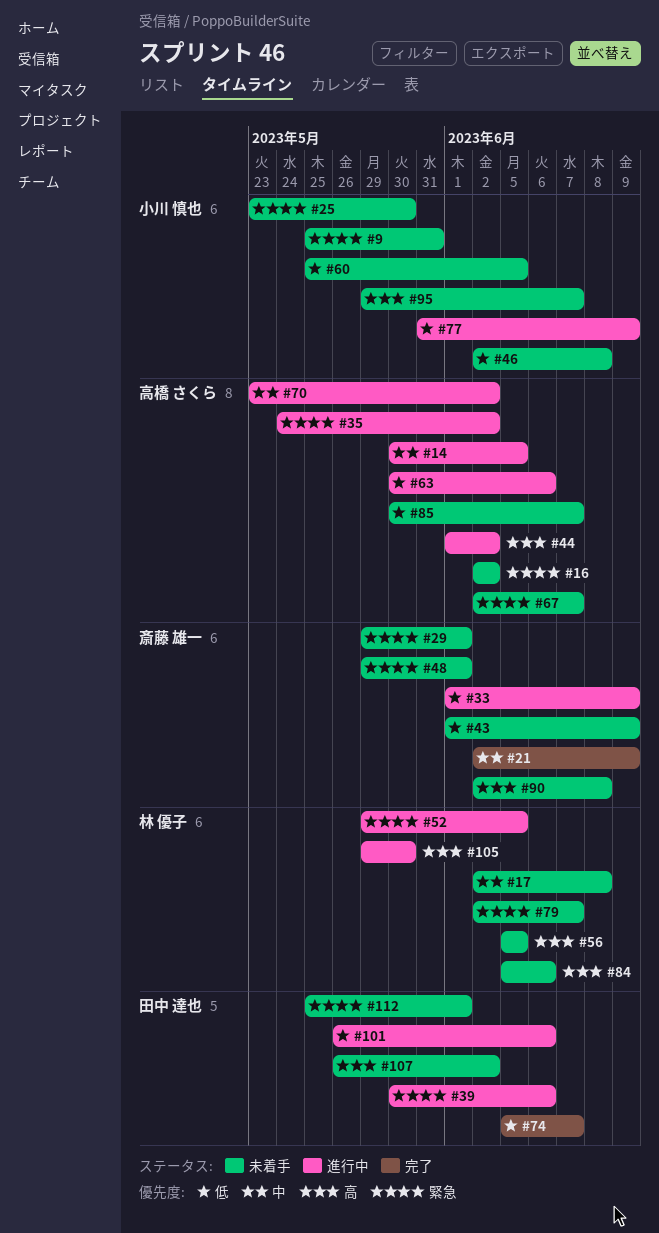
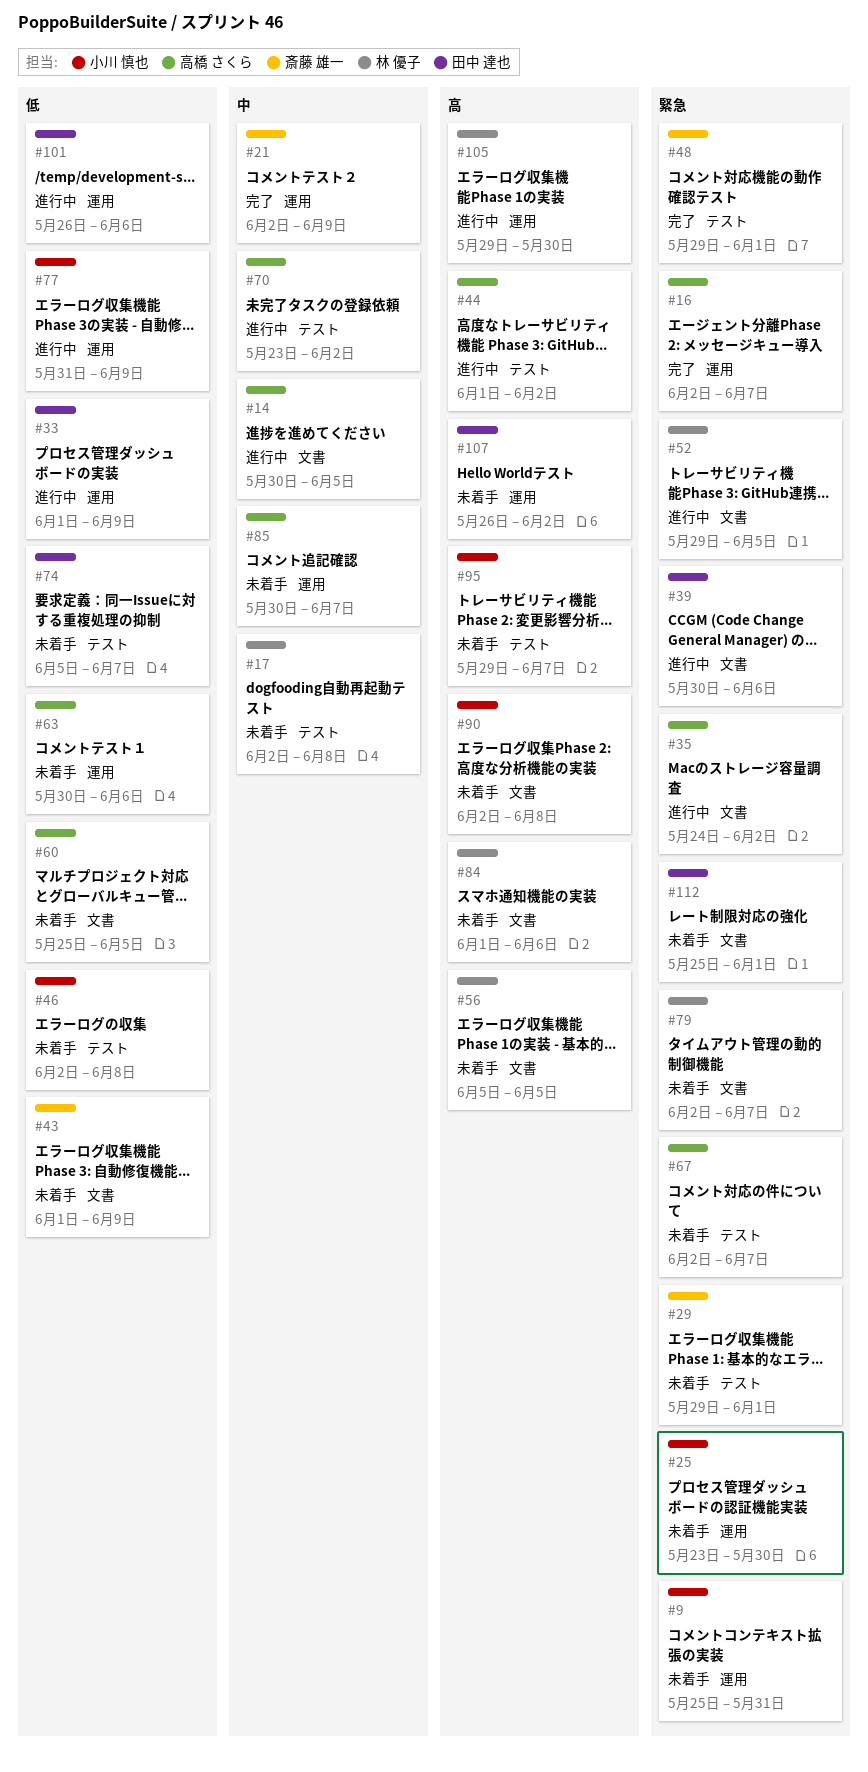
#16, status: 未着手 -> 完了
#16, due: Jun 2 -> Jun 7
#33, owner: 斎藤 雄一 -> 田中 達也
#48, status: 未着手 -> 完了
#60, owner: 小川 慎也 -> 高橋 さくら
#63, status: 進行中 -> 未着手
#74, status: 完了 -> 未着手
#84, start: Jun 5 -> Jun 1
#85, priority: 低 -> 中
#90, owner: 斎藤 雄一 -> 小川 慎也

